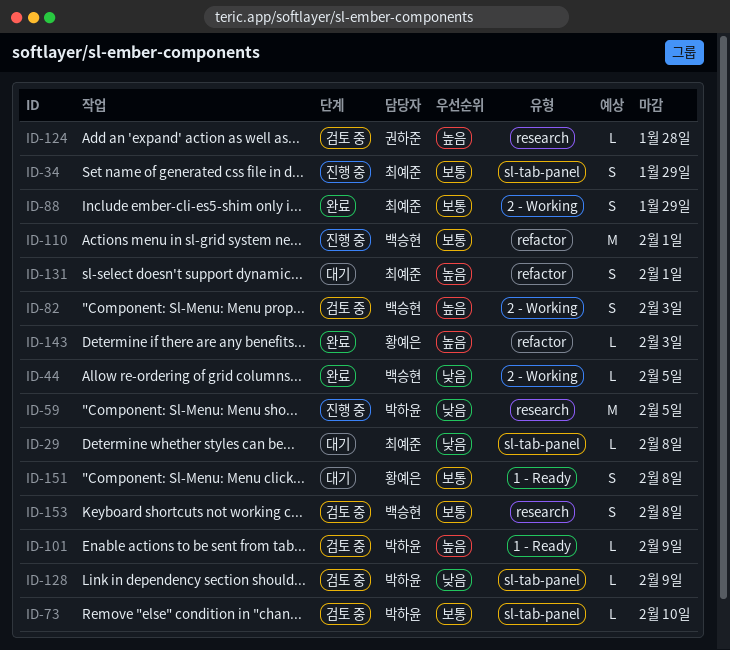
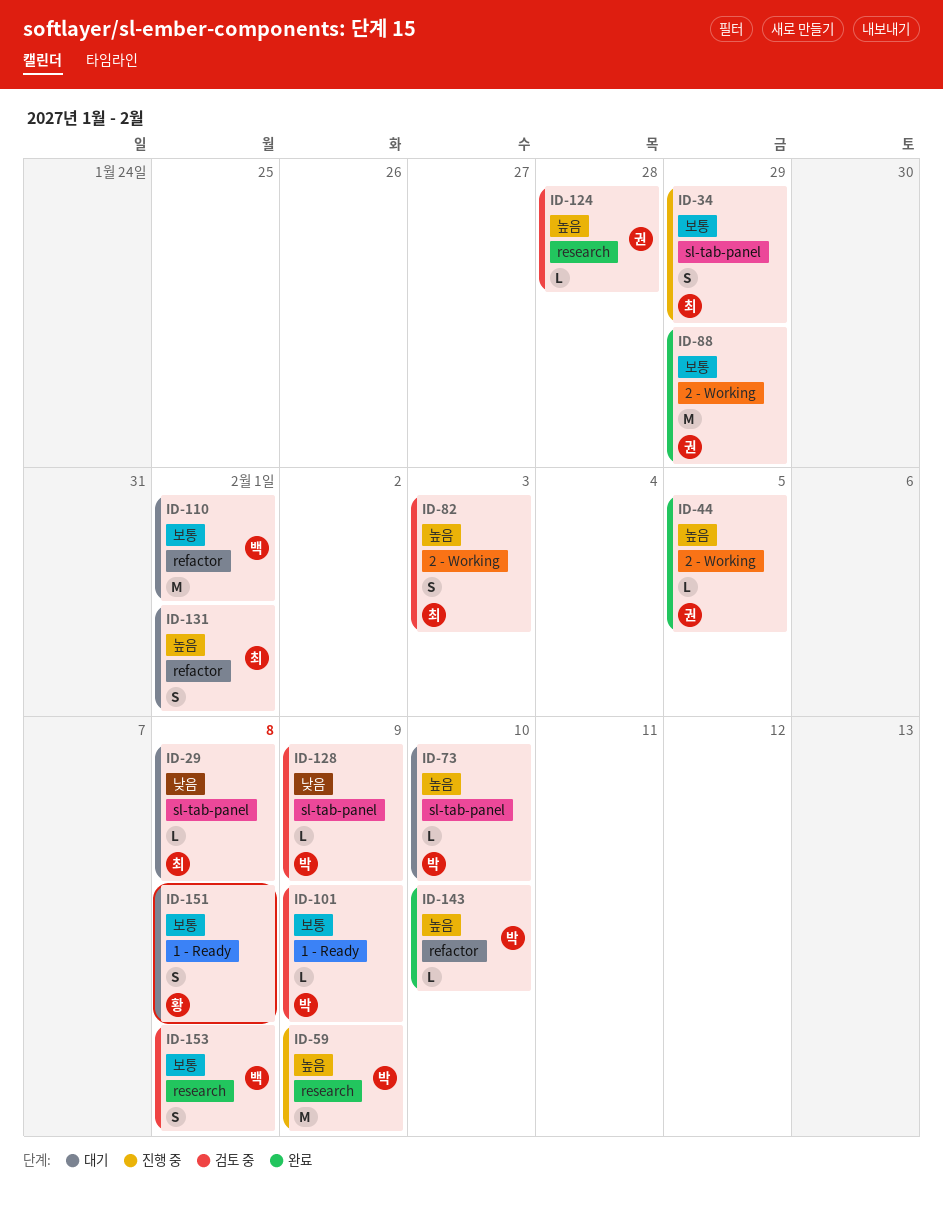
ID-44, owner: 백승현 -> 권하준
ID-44, priority: 낮음 -> 높음
ID-59, priority: 낮음 -> 높음
ID-59, due: Feb 5 -> Feb 9
ID-73, status: 검토 중 -> 대기
ID-73, priority: 보통 -> 높음
ID-82, owner: 백승현 -> 최예준
ID-88, owner: 최예준 -> 권하준
ID-88, estimate: S -> M
ID-101, priority: 높음 -> 보통
ID-110, status: 진행 중 -> 대기
ID-143, owner: 황예은 -> 박하윤
ID-143, due: Feb 3 -> Feb 10

